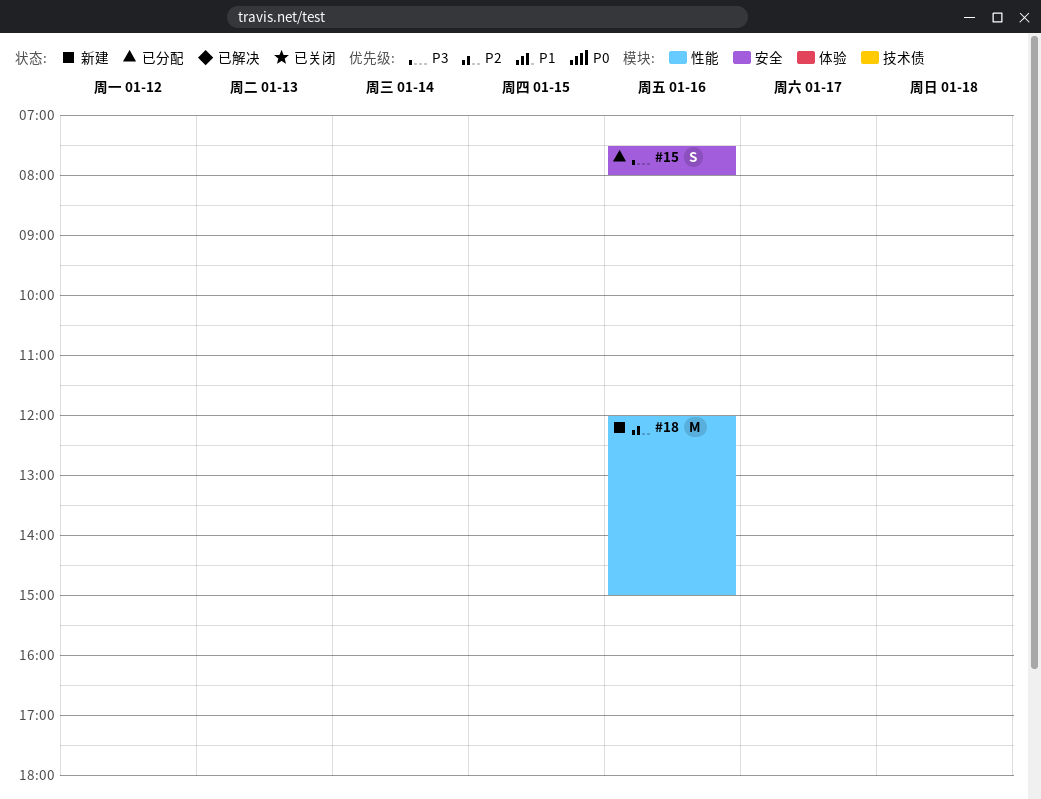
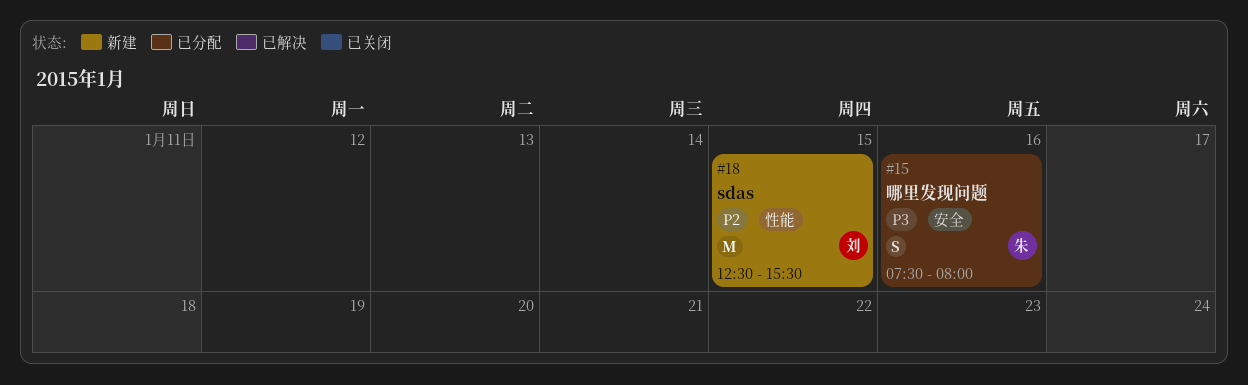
#18, day: Jan 16 -> Jan 15
#18, begins: 12:00 -> 12:30
#18, ends: 15:00 -> 15:30

